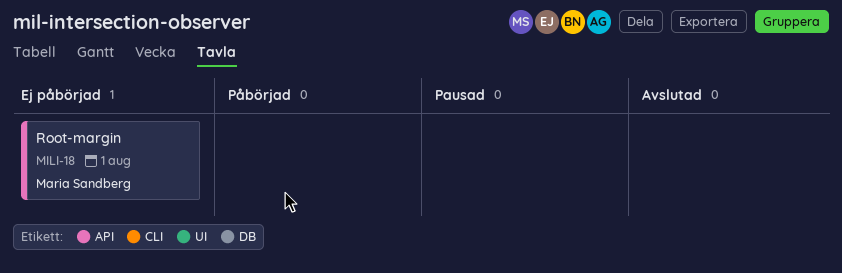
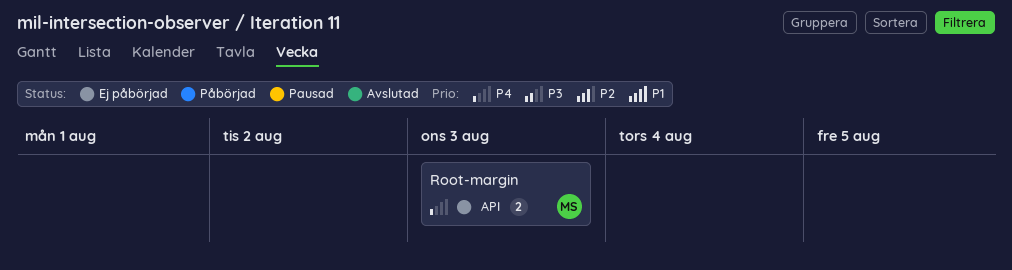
Root-margin, due: Aug 1 -> Aug 3

